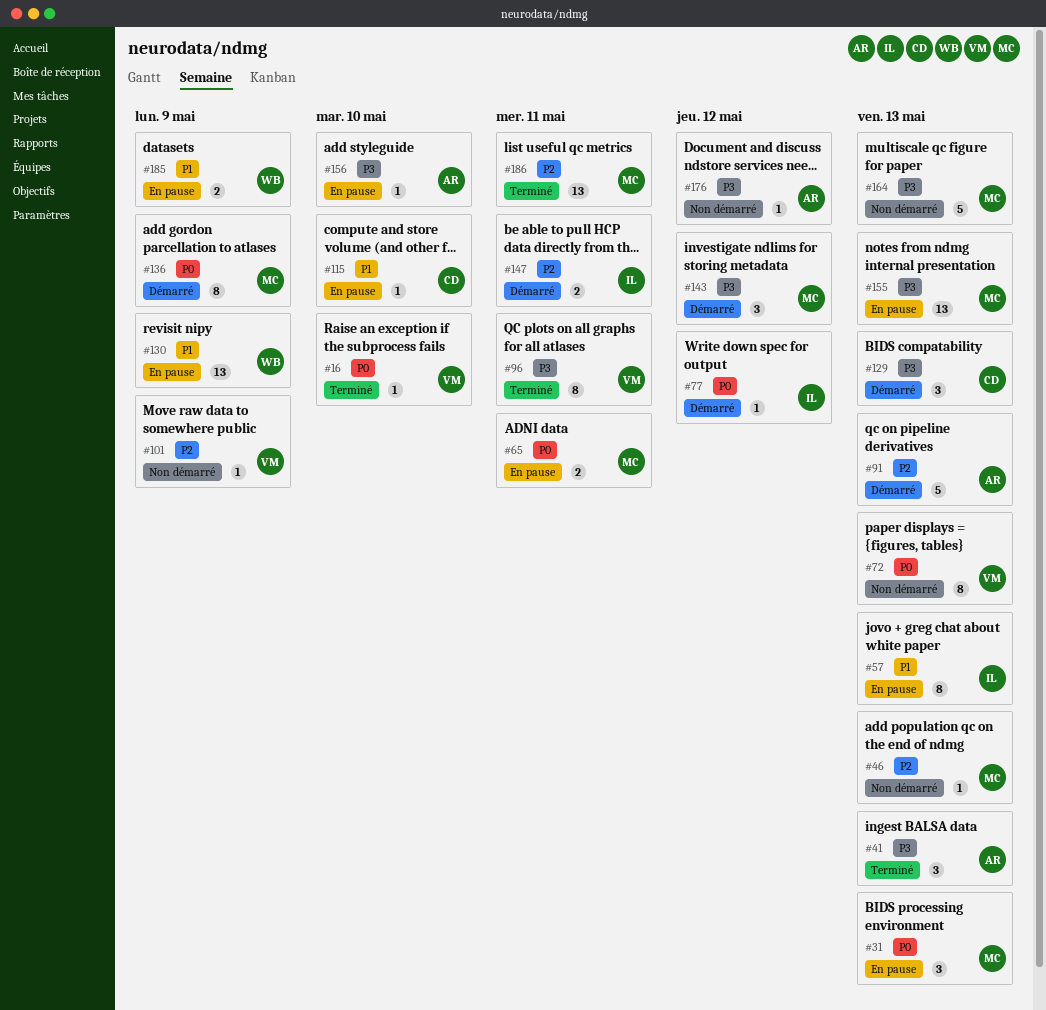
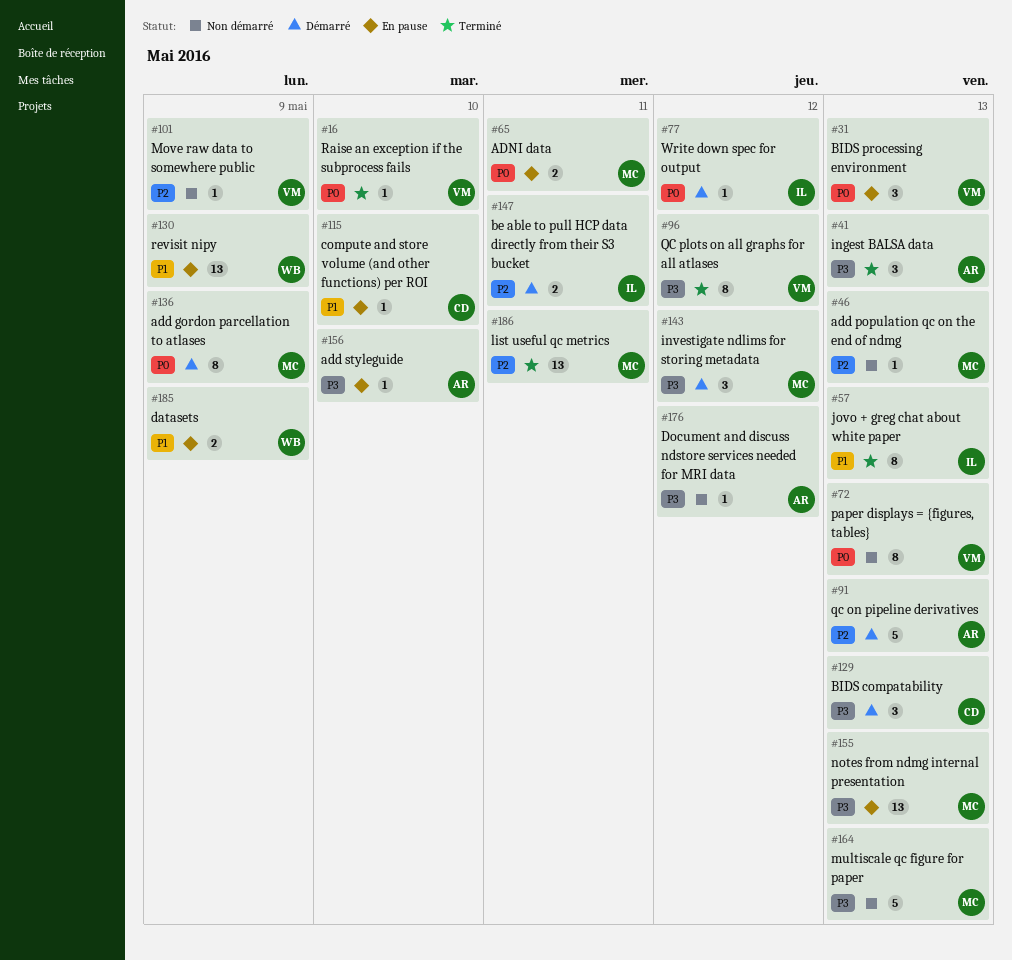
#31, owner: MC -> VM
#57, status: En pause -> Terminé
#96, due: May 11 -> May 12

